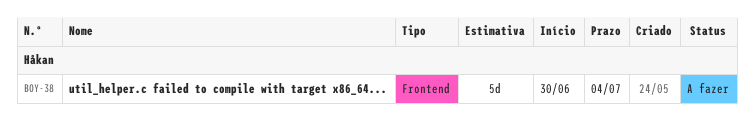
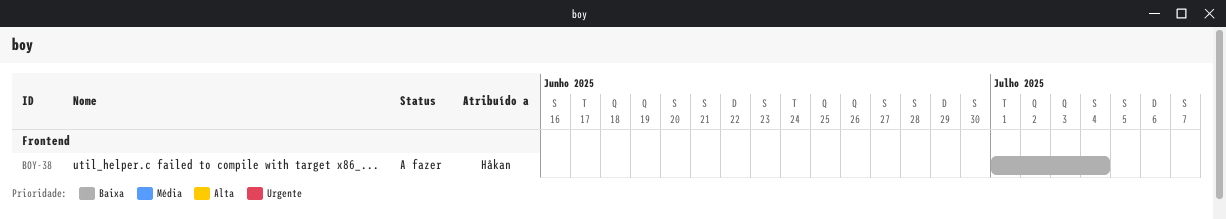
BOY-38, start: Jun 30 -> Jul 1

